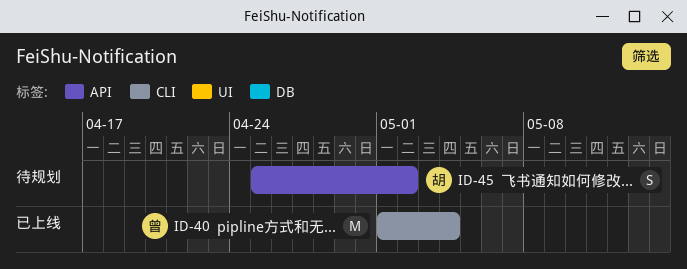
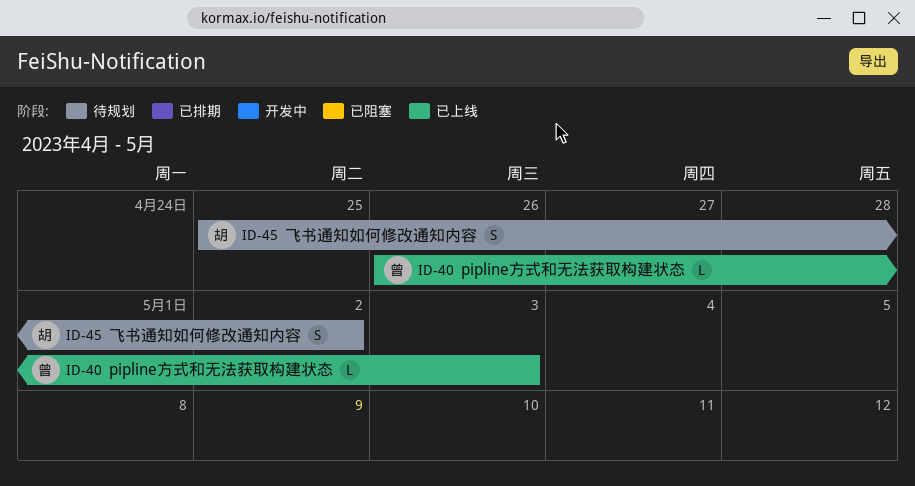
ID-40, estimate: M -> L
ID-40, start: May 1 -> Apr 26
ID-40, due: May 4 -> May 3

